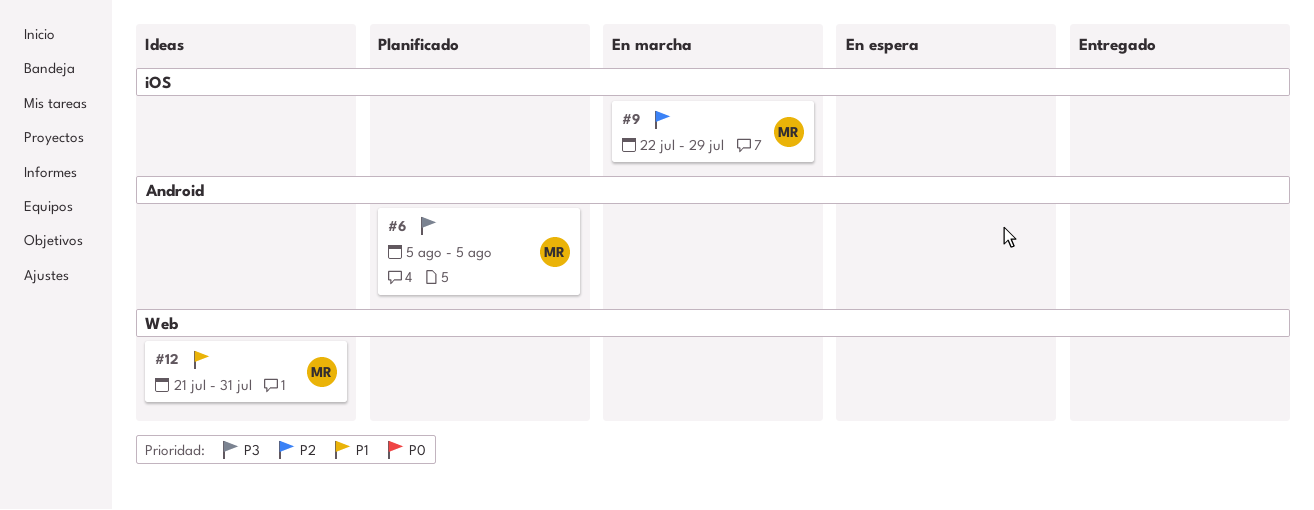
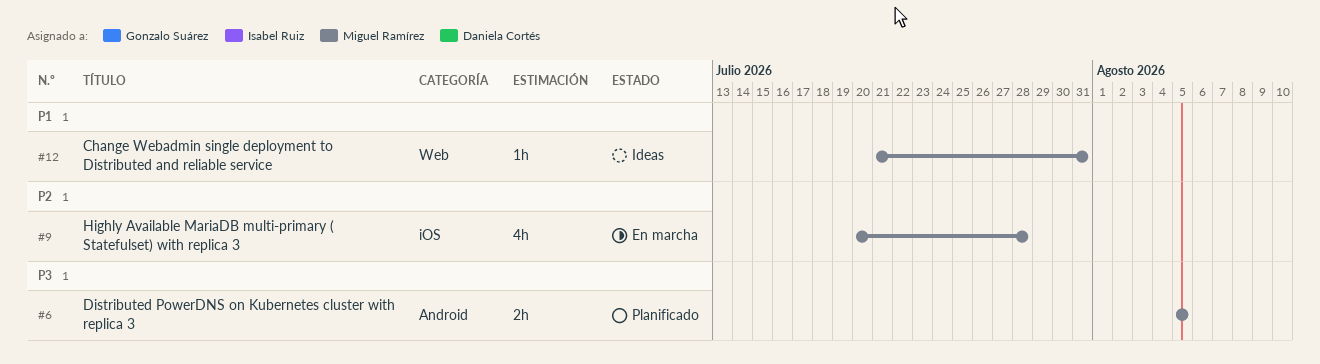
#9, start: Jul 22 -> Jul 20
#9, due: Jul 29 -> Jul 28

